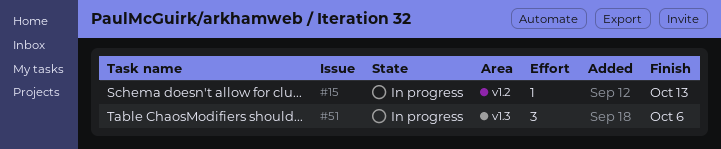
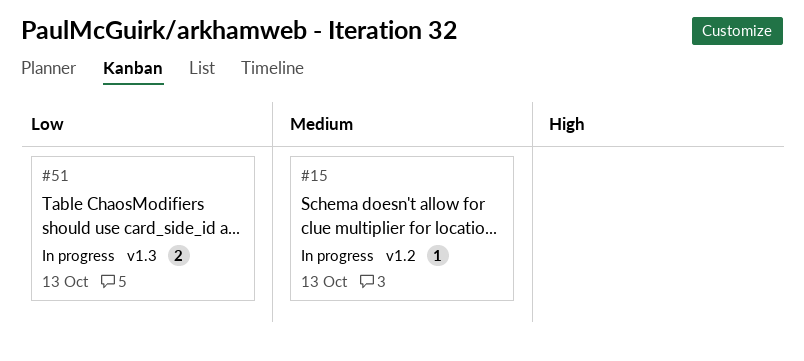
#51, estimate: 3 -> 2
#51, due: Oct 6 -> Oct 13

